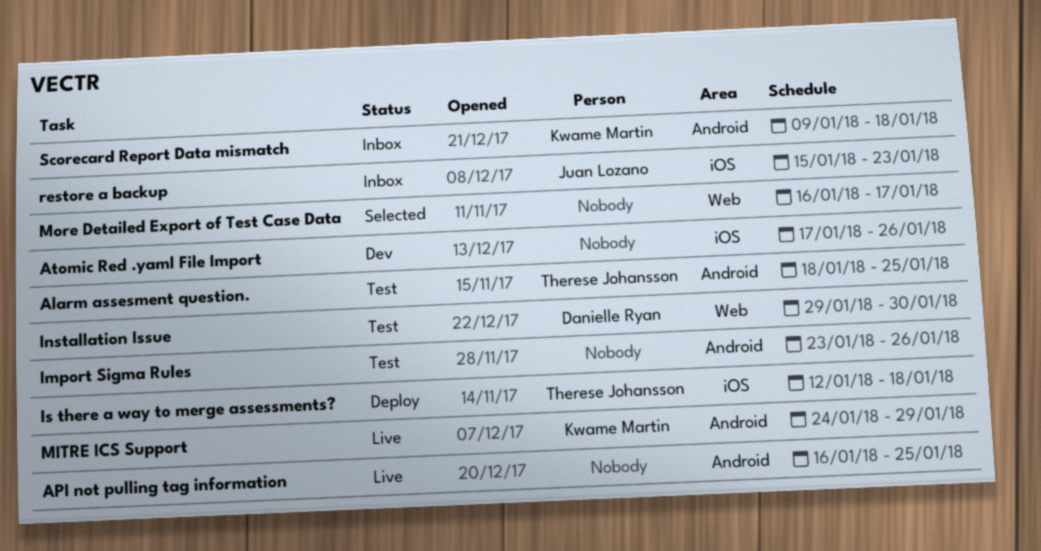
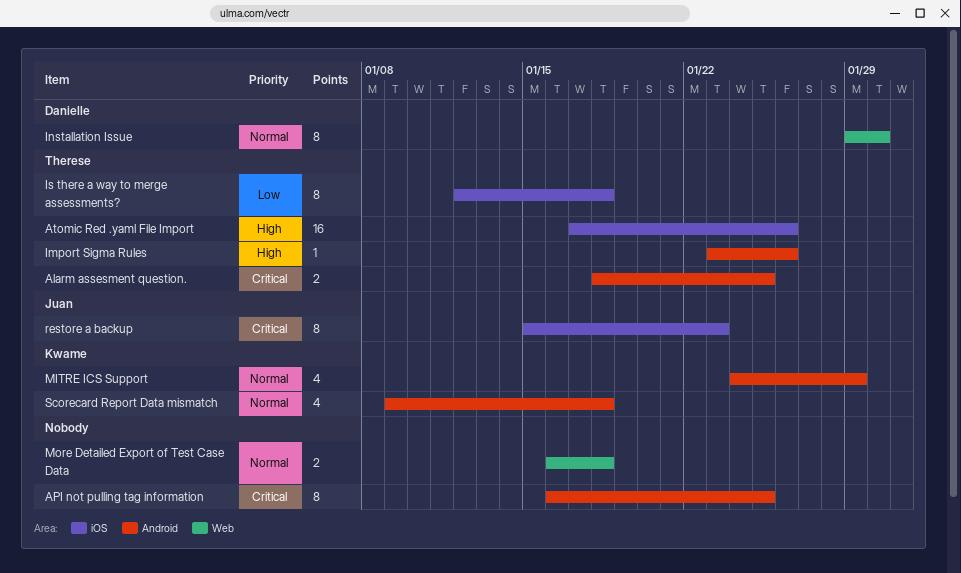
Atomic Red .yaml File Import, owner: none -> Therese Johansson
Import Sigma Rules, owner: none -> Therese Johansson
More Detailed Export of Test Case Data, due: Jan 17 -> Jan 18

